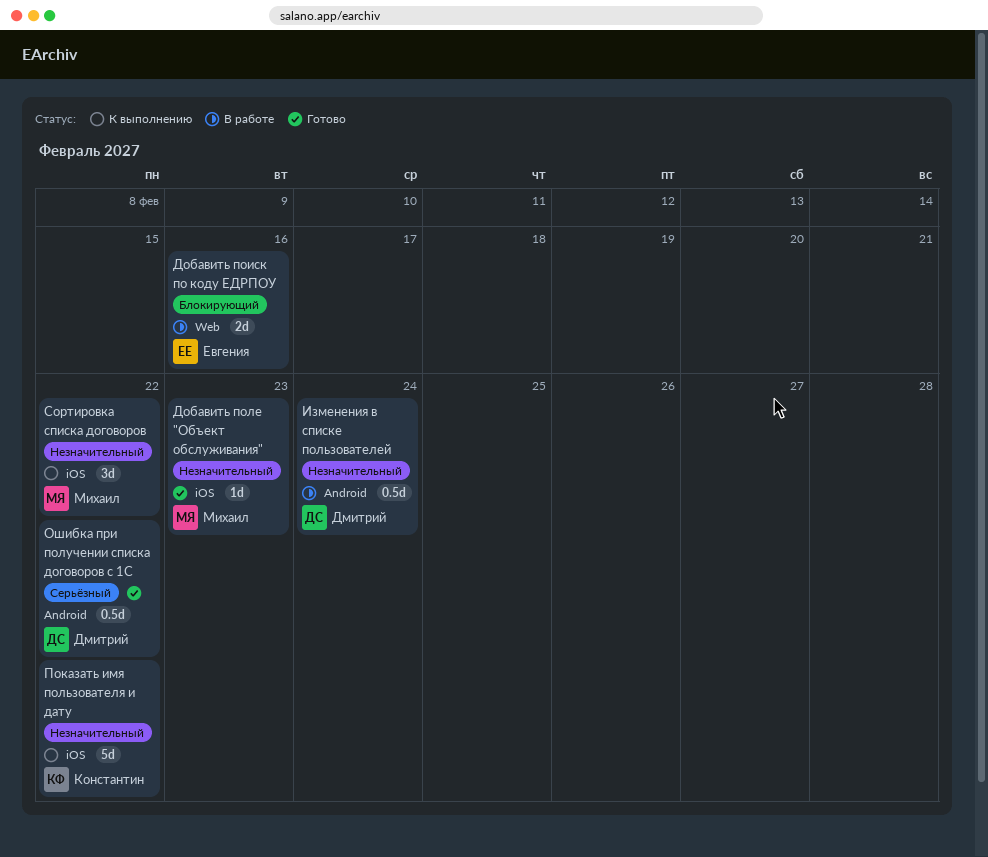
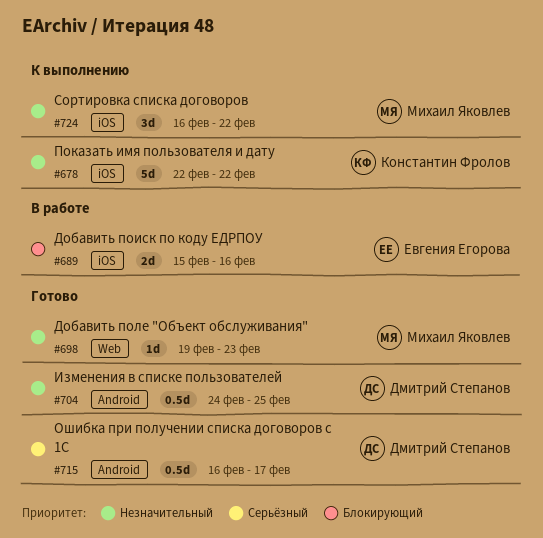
Добавить поиск по коду ЕДРПОУ, label: Web -> iOS
Добавить поле "Объект обслуживания", label: iOS -> Web
Изменения в списке пользователей, status: В работе -> Готово
Изменения в списке пользователей, due: Feb 24 -> Feb 25
Ошибка при получении списка договоров с 1С, due: Feb 22 -> Feb 17

